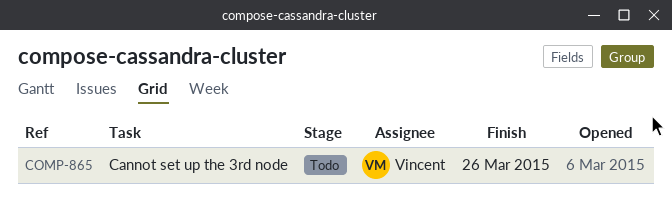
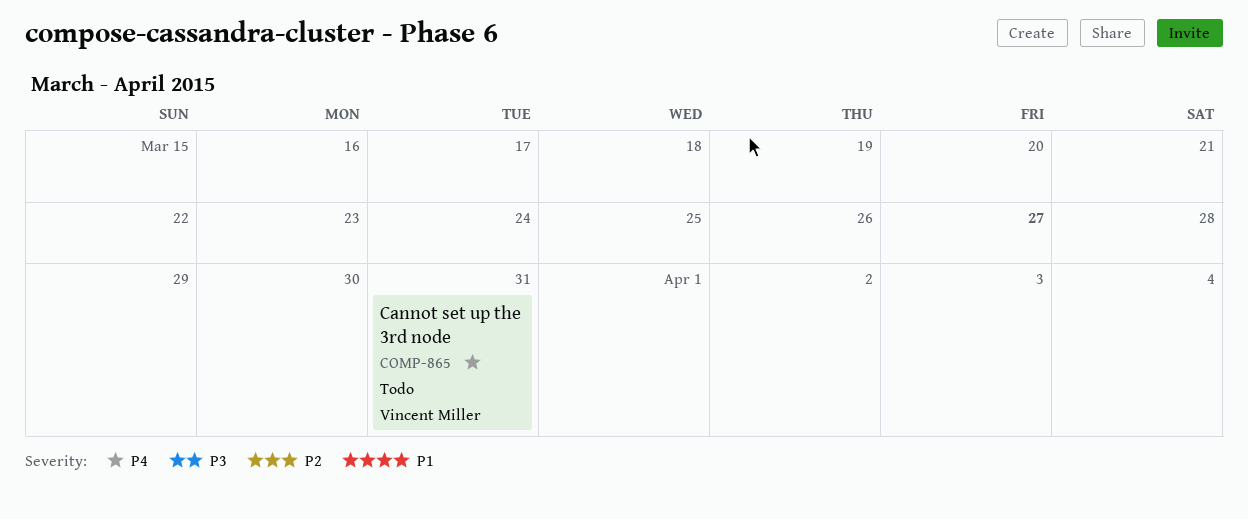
COMP-865, due: Mar 26 -> Mar 31

